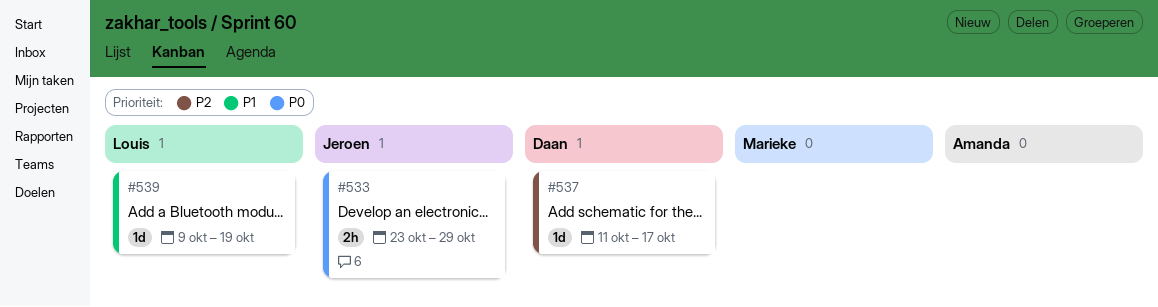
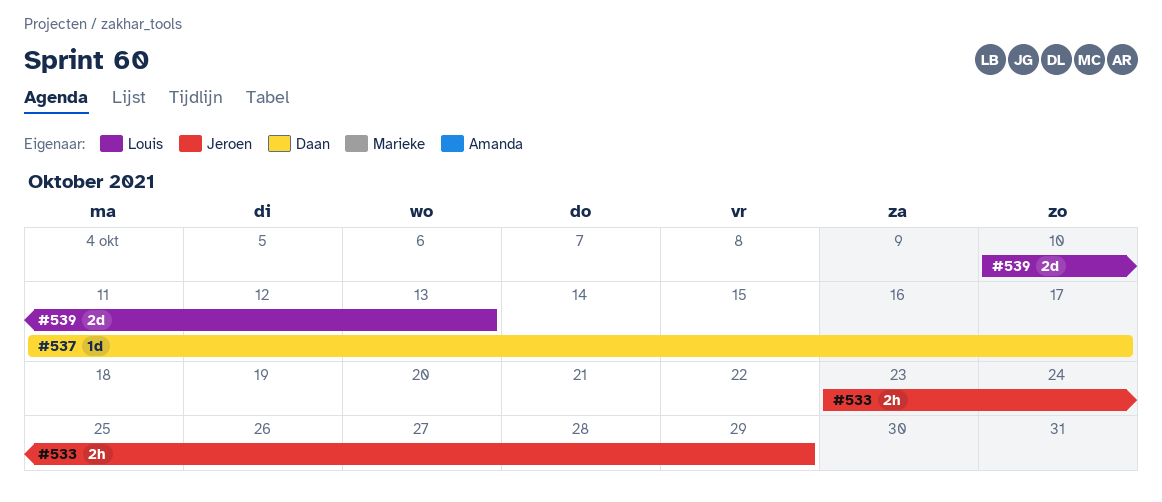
#539, estimate: 1d -> 2d
#539, start: Oct 9 -> Oct 10
#539, due: Oct 19 -> Oct 13

